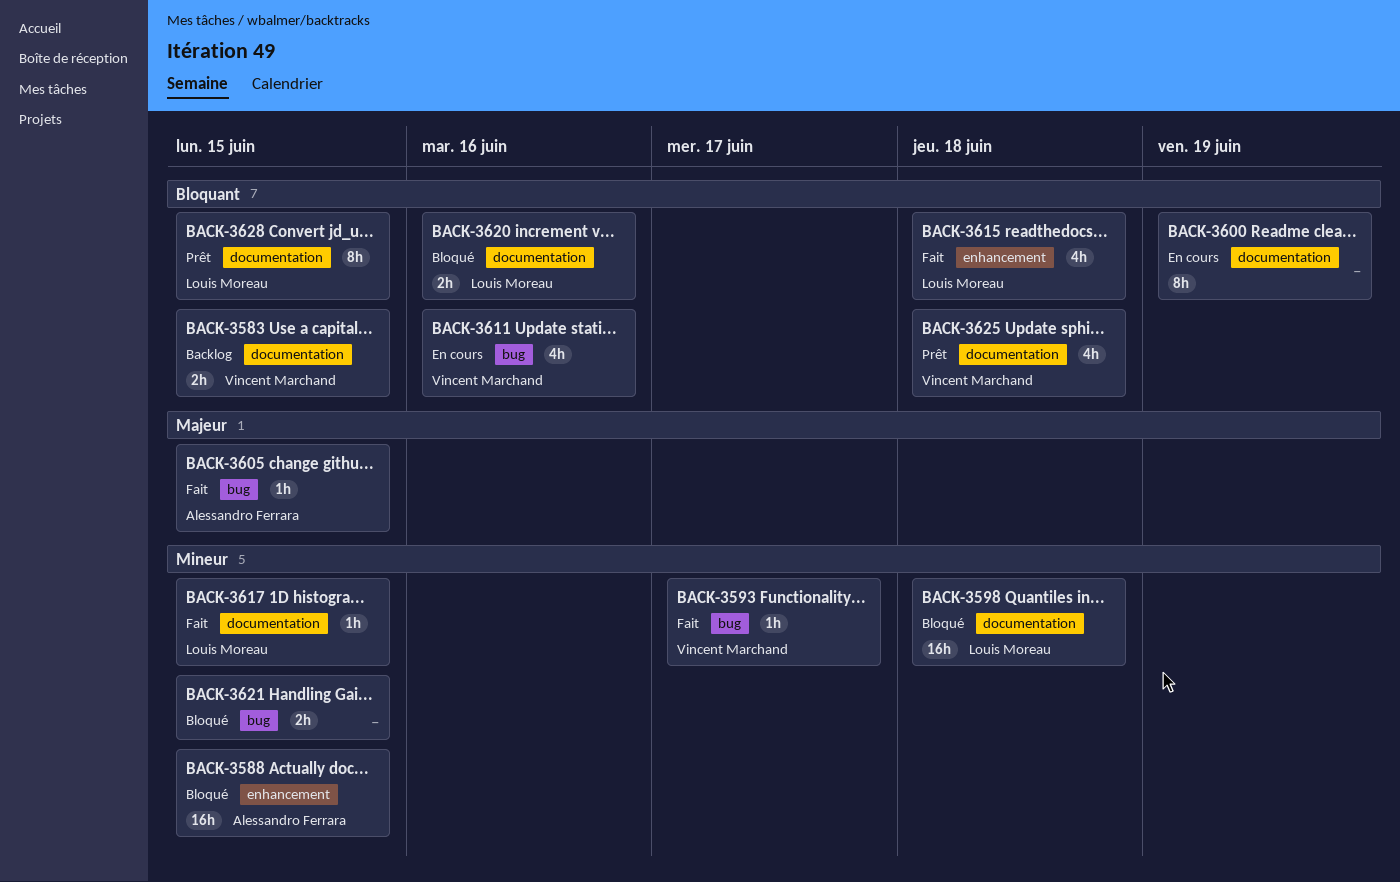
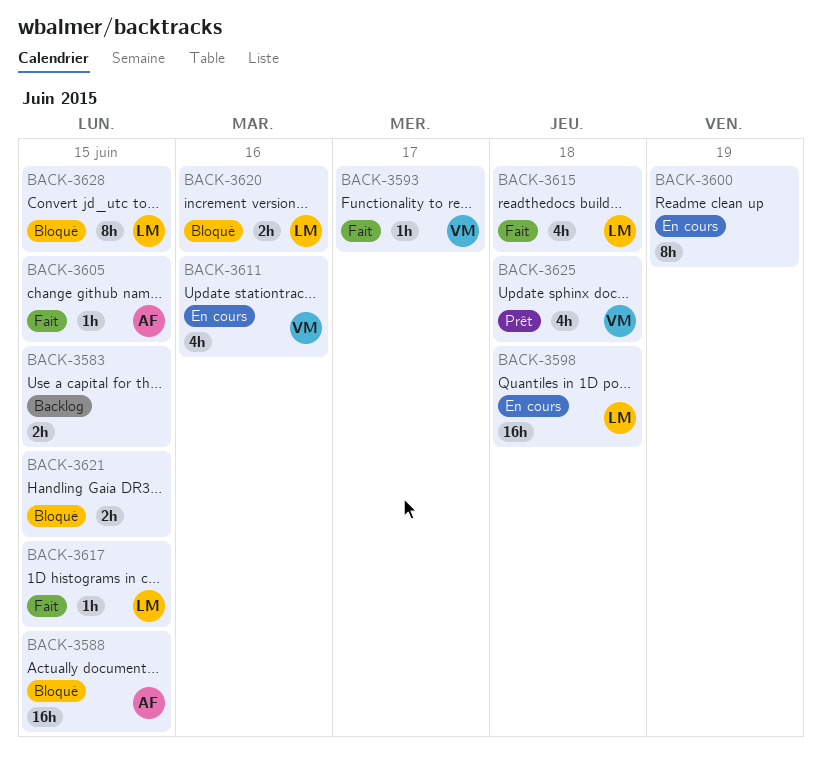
BACK-3583, owner: Vincent Marchand -> none
BACK-3598, status: Bloqué -> En cours
BACK-3628, status: Prêt -> Bloqué

